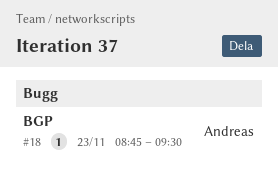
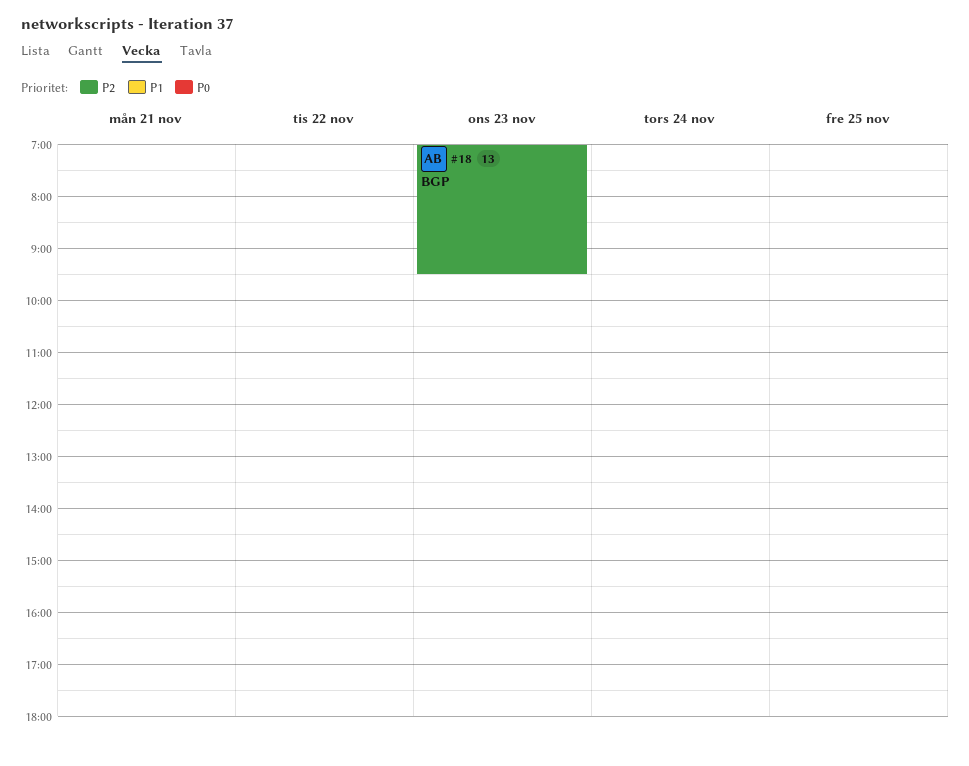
#18, estimate: 1 -> 13
#18, begins: 08:45 -> 07:00

